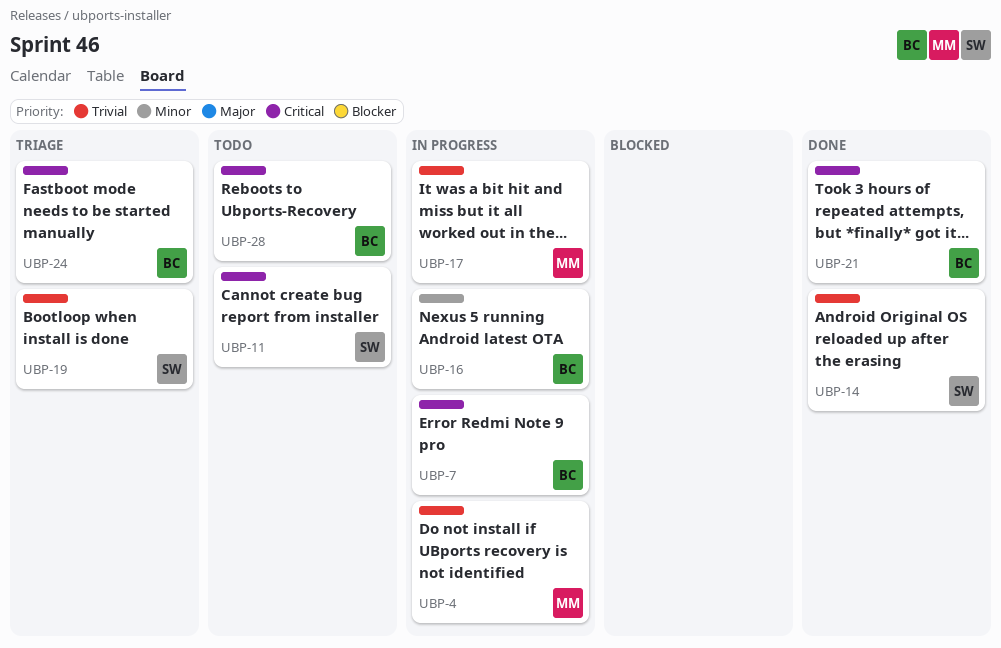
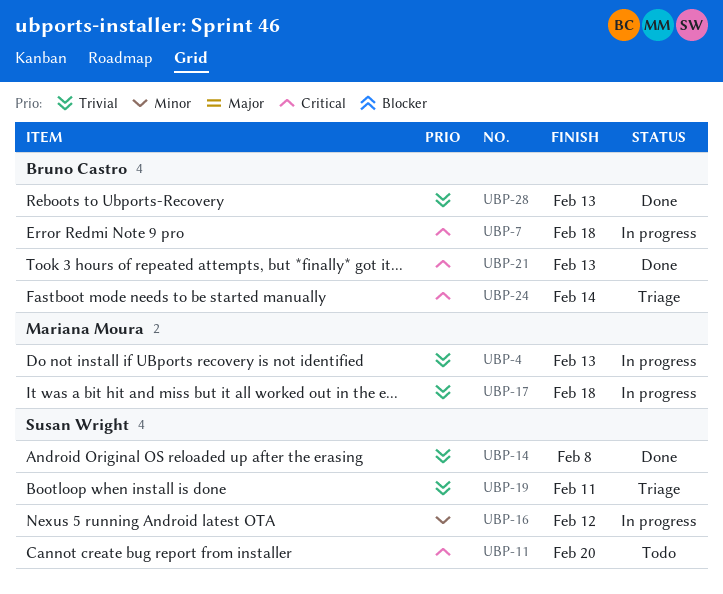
UBP-16, owner: Bruno Castro -> Susan Wright
UBP-28, status: Todo -> Done
UBP-28, priority: Critical -> Trivial

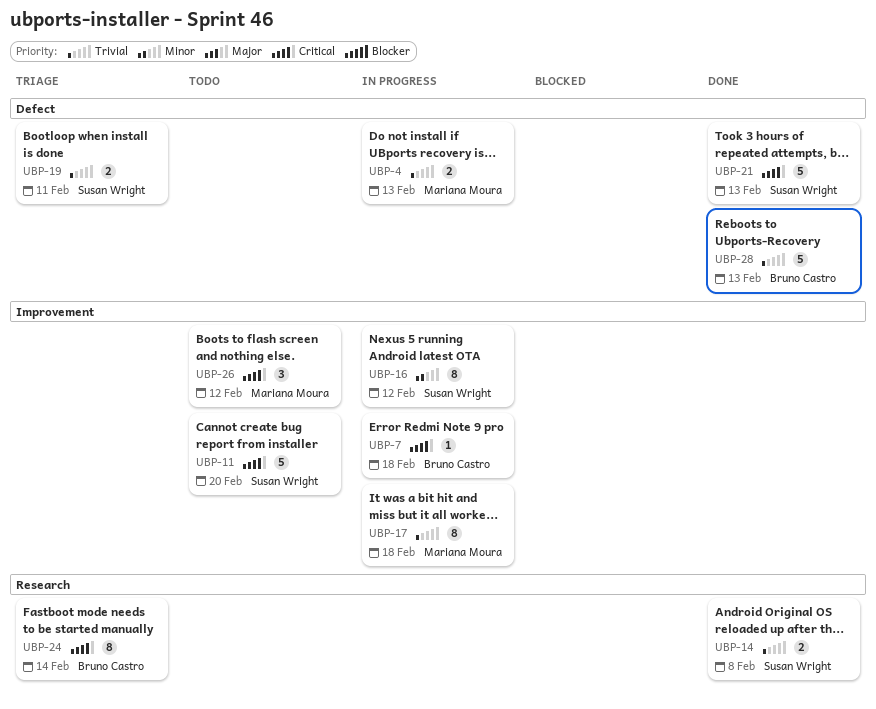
UBP-21, owner: Bruno Castro -> Susan Wright
UBP-26: none -> present

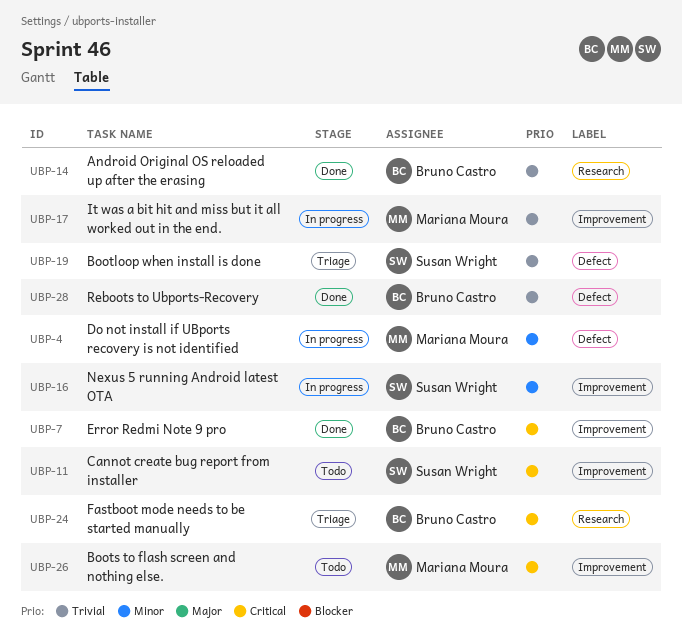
UBP-4, priority: Trivial -> Minor
UBP-7, status: In progress -> Done
UBP-14, owner: Susan Wright -> Bruno Castro
UBP-21: present -> none

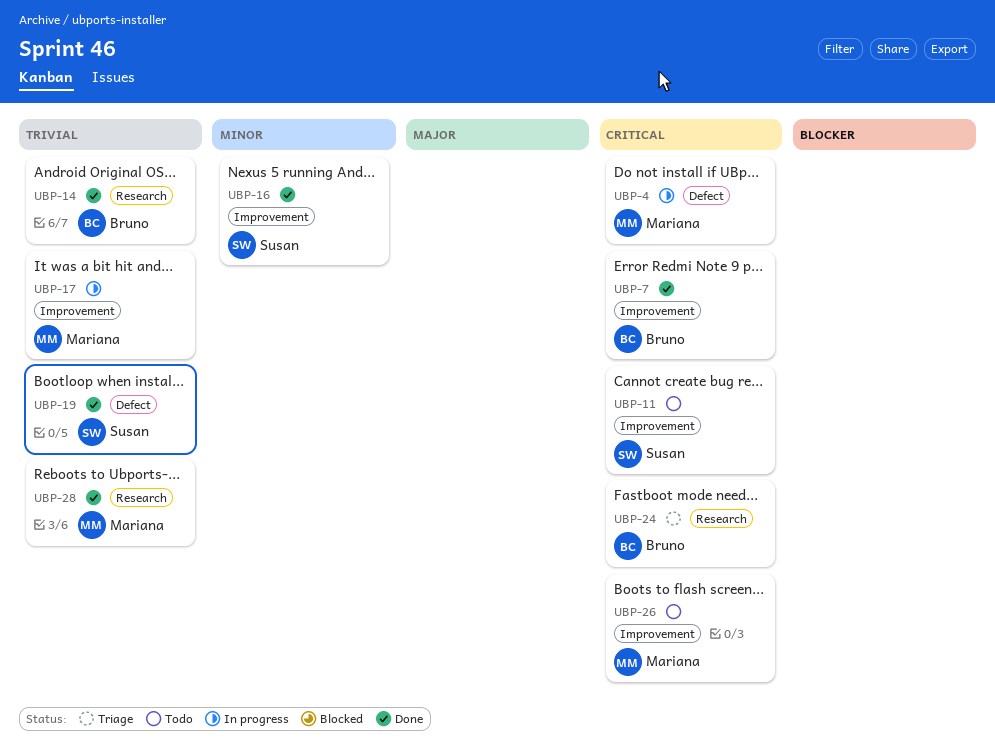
UBP-4, priority: Minor -> Critical
UBP-16, status: In progress -> Done
UBP-19, status: Triage -> Done
UBP-28, owner: Bruno Castro -> Mariana Moura
UBP-28, label: Defect -> Research

